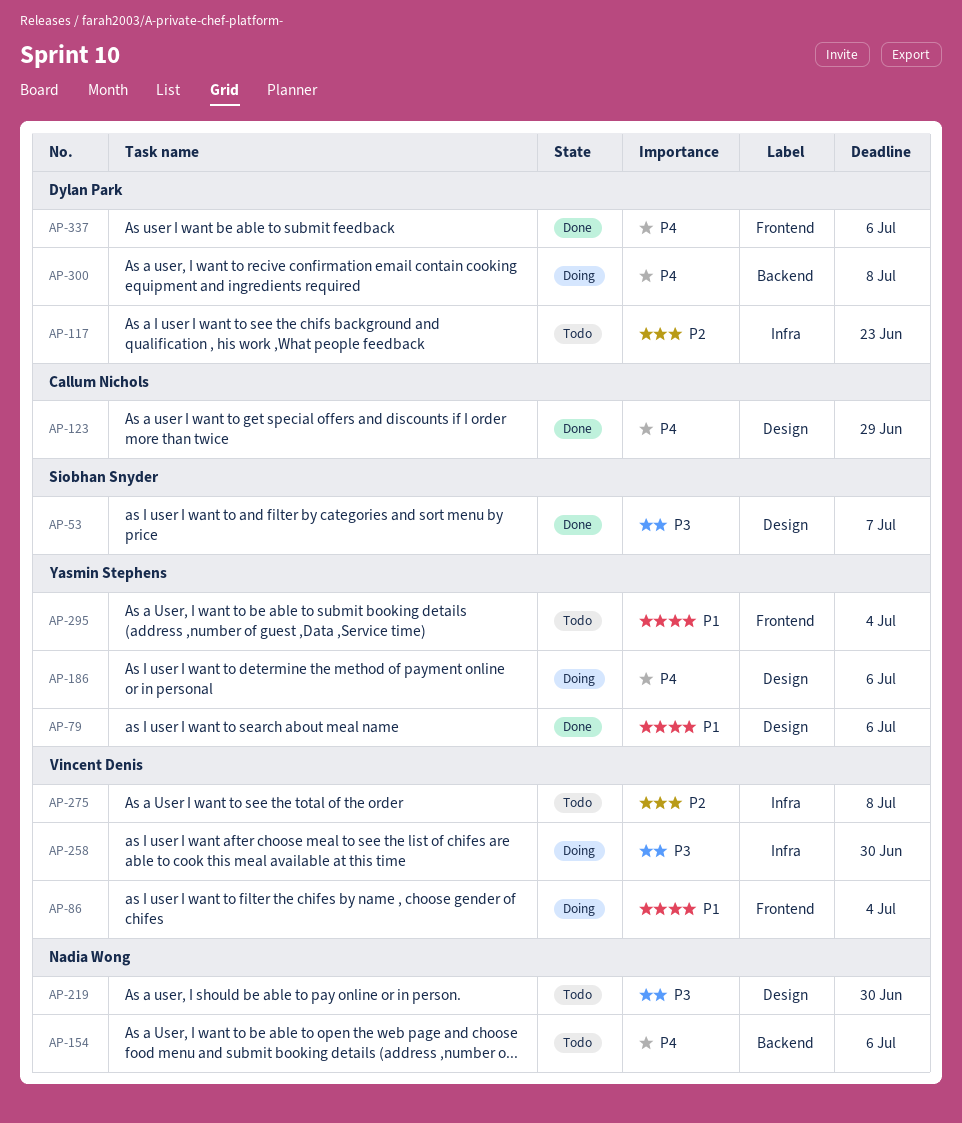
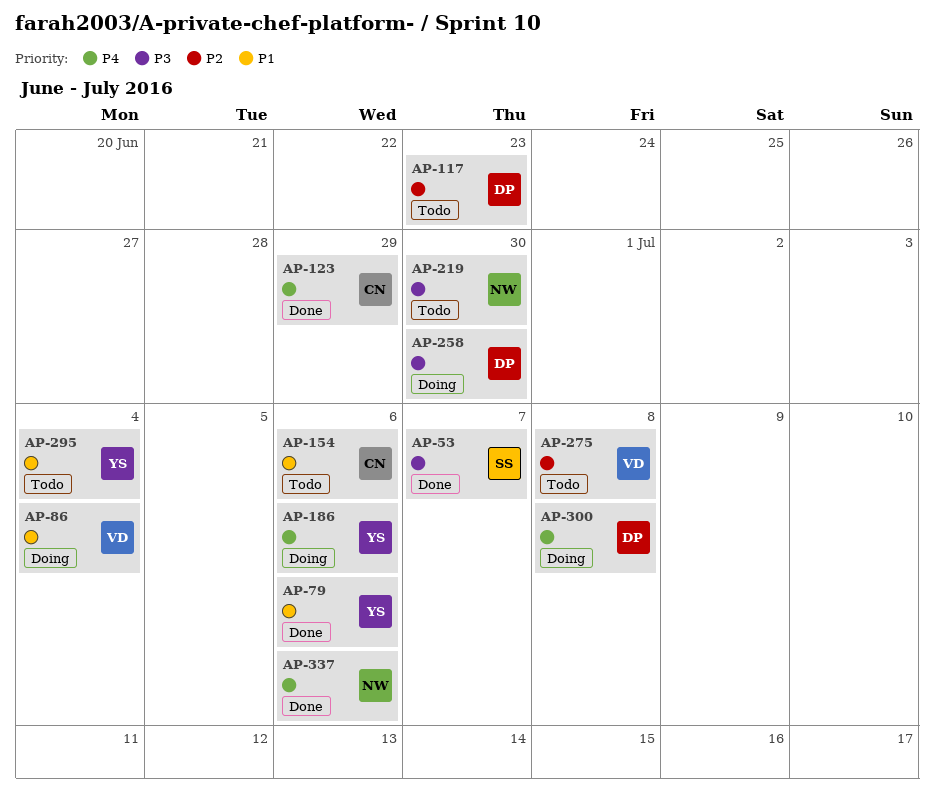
AP-154, owner: Nadia Wong -> Callum Nichols
AP-154, priority: P4 -> P1
AP-258, owner: Vincent Denis -> Dylan Park
AP-337, owner: Dylan Park -> Nadia Wong

